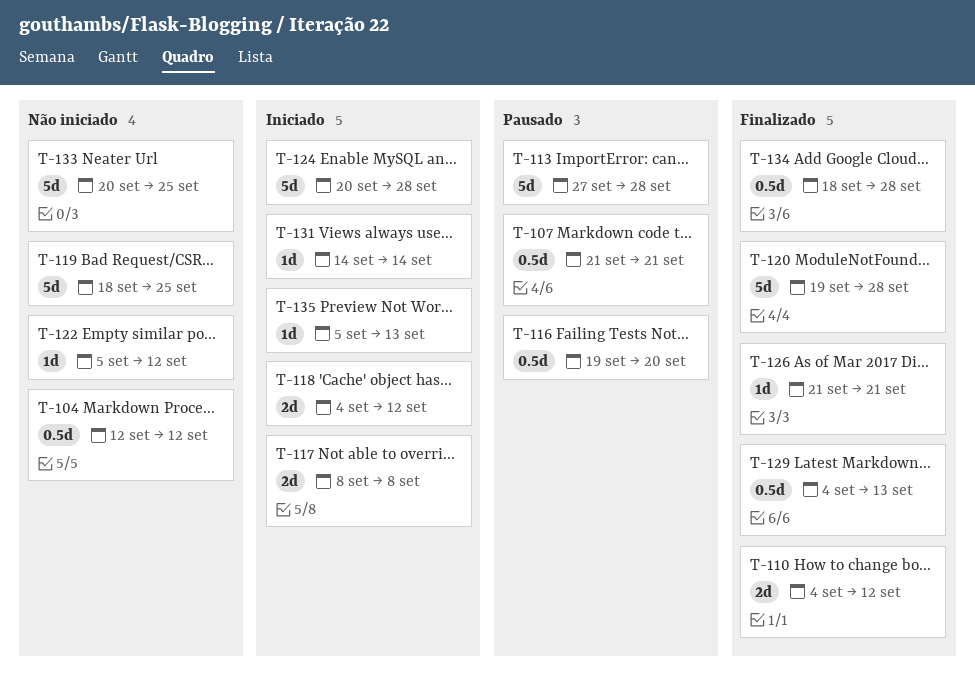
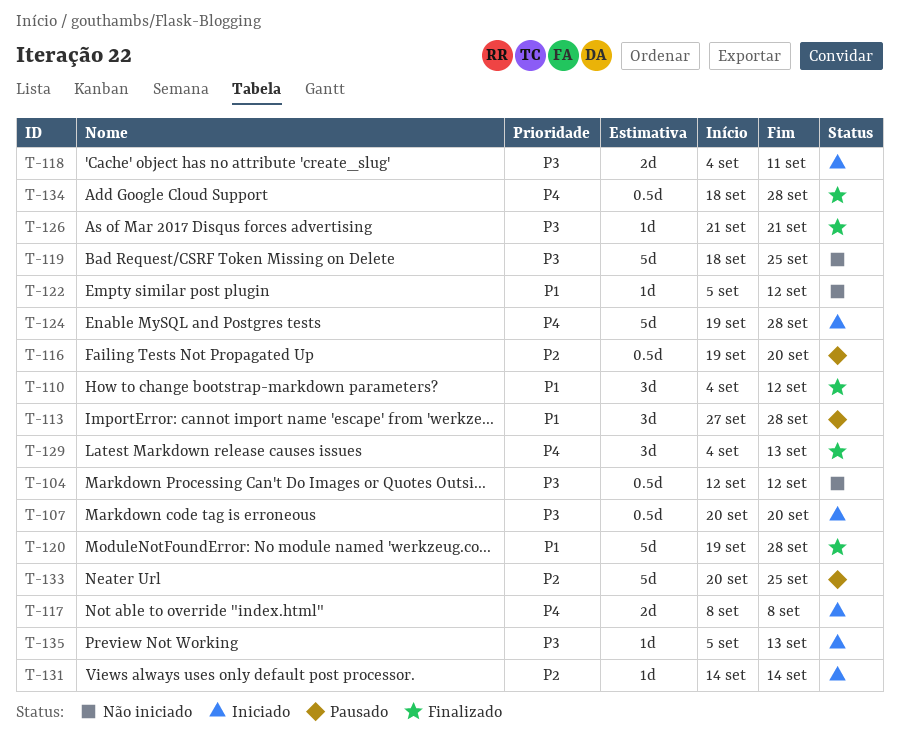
T-107, status: Pausado -> Iniciado
T-107, start: Sep 21 -> Sep 20
T-107, due: Sep 21 -> Sep 20
T-110, estimate: 2d -> 3d
T-113, estimate: 5d -> 3d
T-118, due: Sep 12 -> Sep 11
T-124, start: Sep 20 -> Sep 19
T-129, estimate: 0.5d -> 3d
T-133, status: Não iniciado -> Pausado

